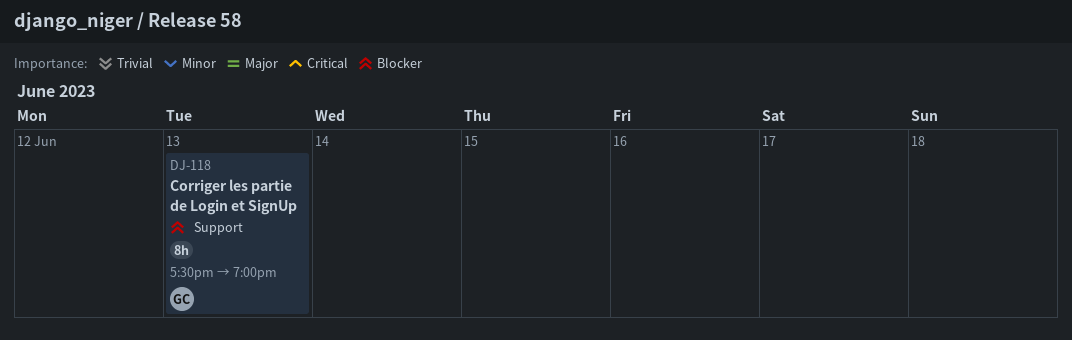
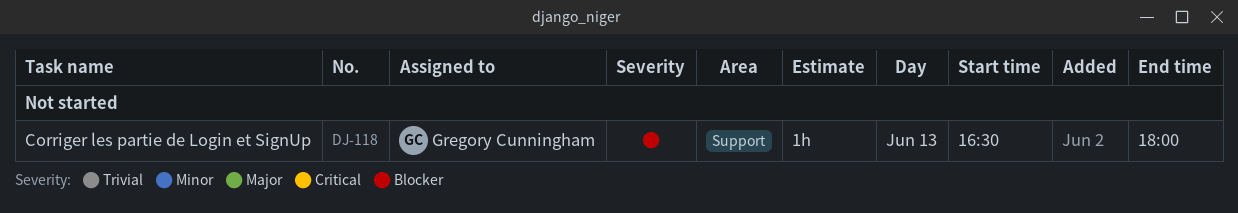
DJ-118, estimate: 8h -> 1h
DJ-118, begins: 17:30 -> 16:30
DJ-118, ends: 19:00 -> 18:00

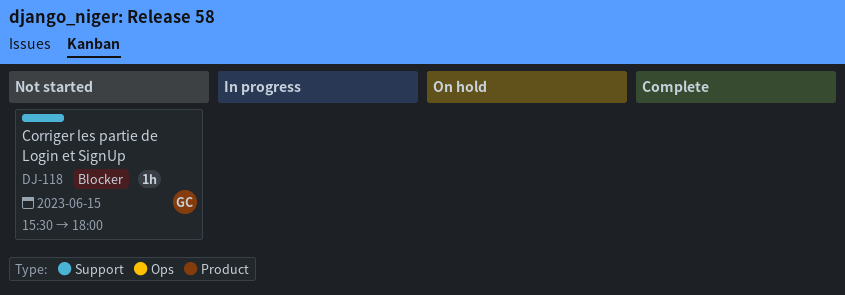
DJ-118, day: Jun 13 -> Jun 15
DJ-118, begins: 16:30 -> 15:30

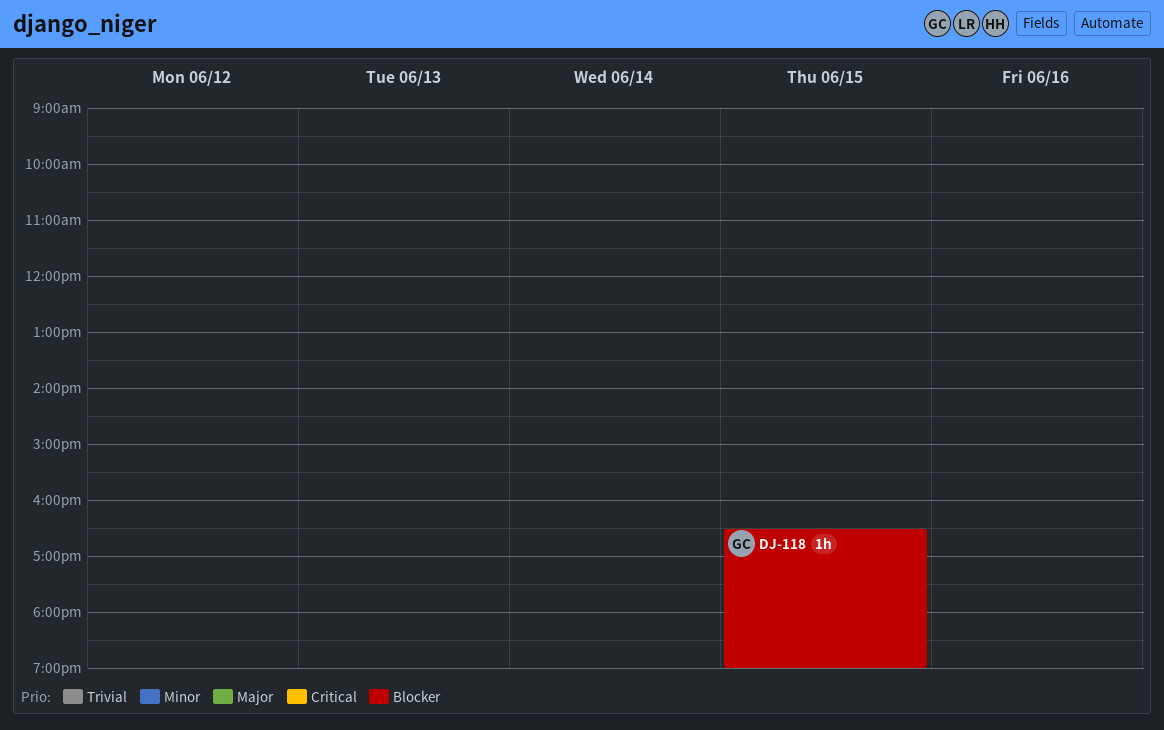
DJ-118, begins: 15:30 -> 16:30
DJ-118, ends: 18:00 -> 19:00

